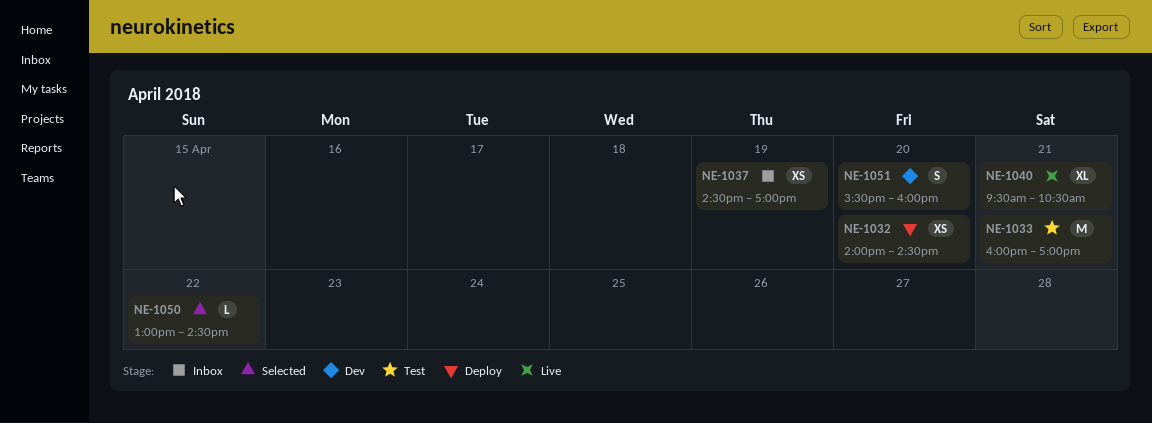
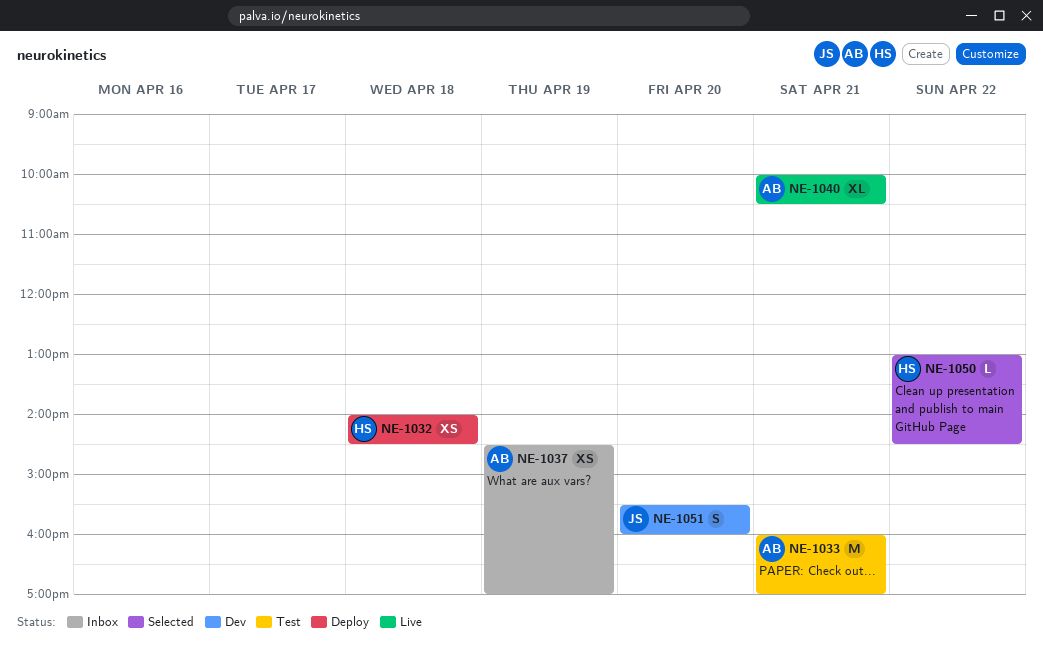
NE-1032, day: Apr 20 -> Apr 18
NE-1040, begins: 09:30 -> 10:00

